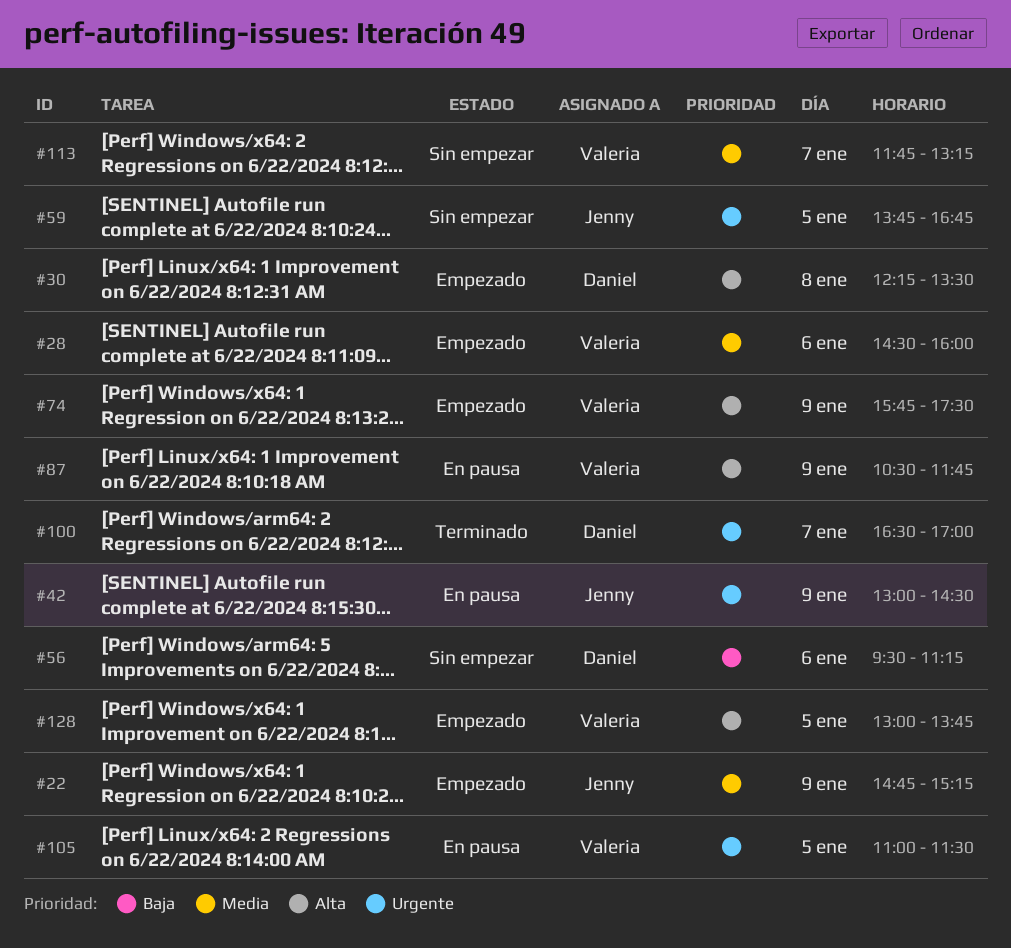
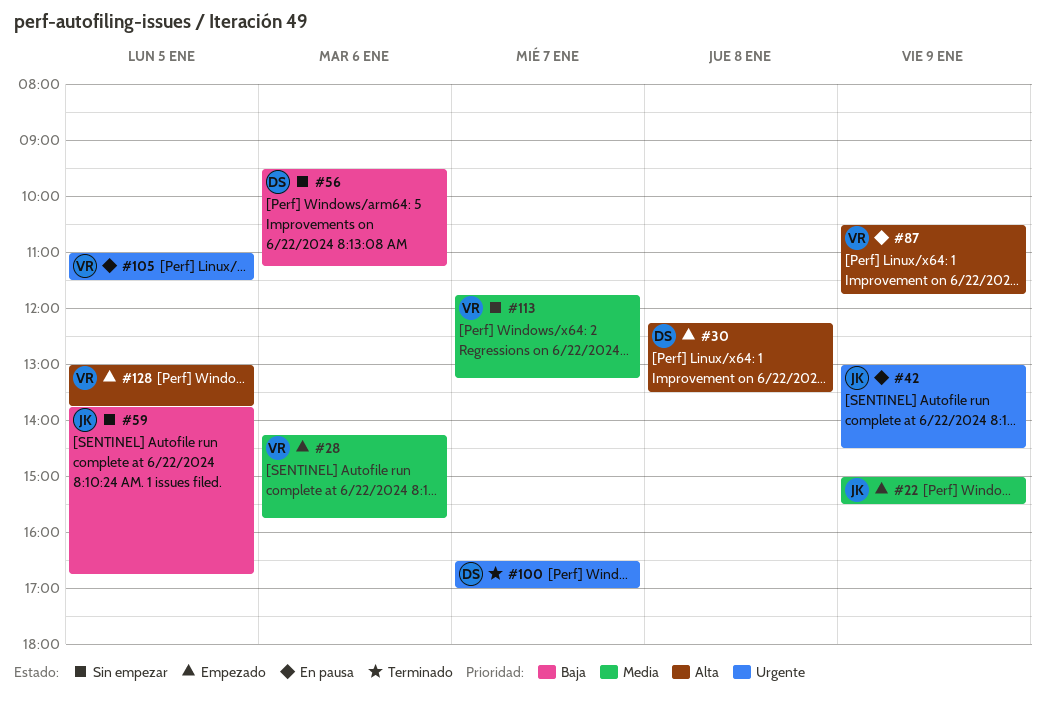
#22, begins: 14:45 -> 15:00
#22, ends: 15:15 -> 15:30
#28, begins: 14:30 -> 14:15
#28, ends: 16:00 -> 15:45
#59, priority: Urgente -> Baja
#74: present -> none

